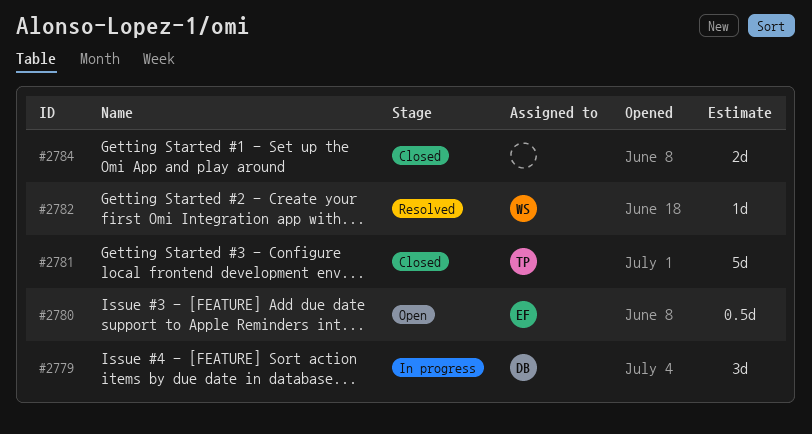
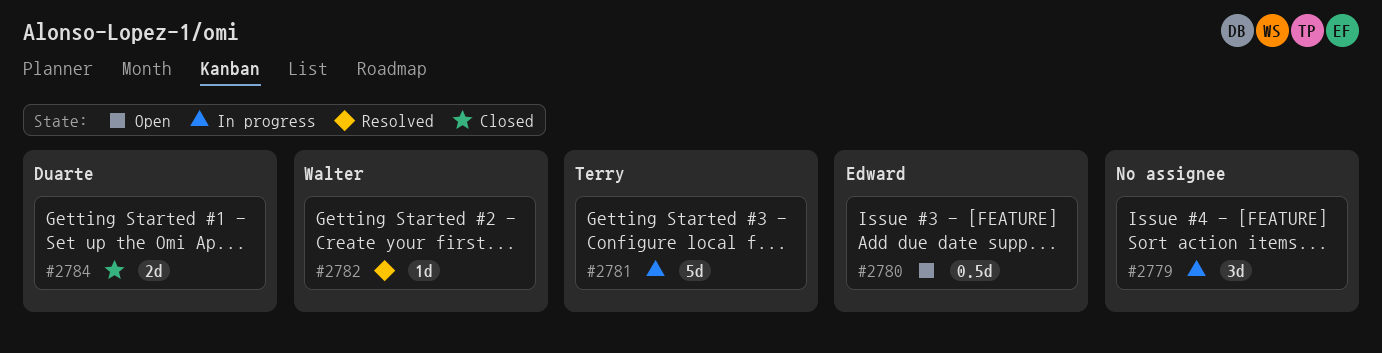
#2779, owner: Duarte -> none
#2781, status: Closed -> In progress
#2784, owner: none -> Duarte

